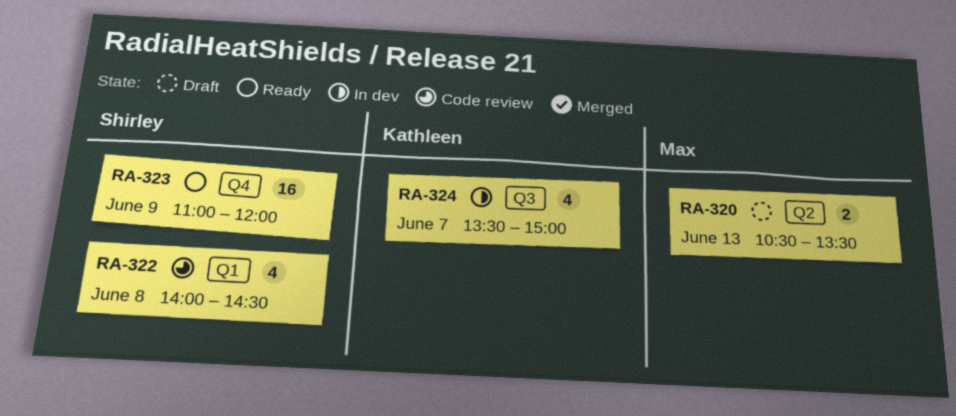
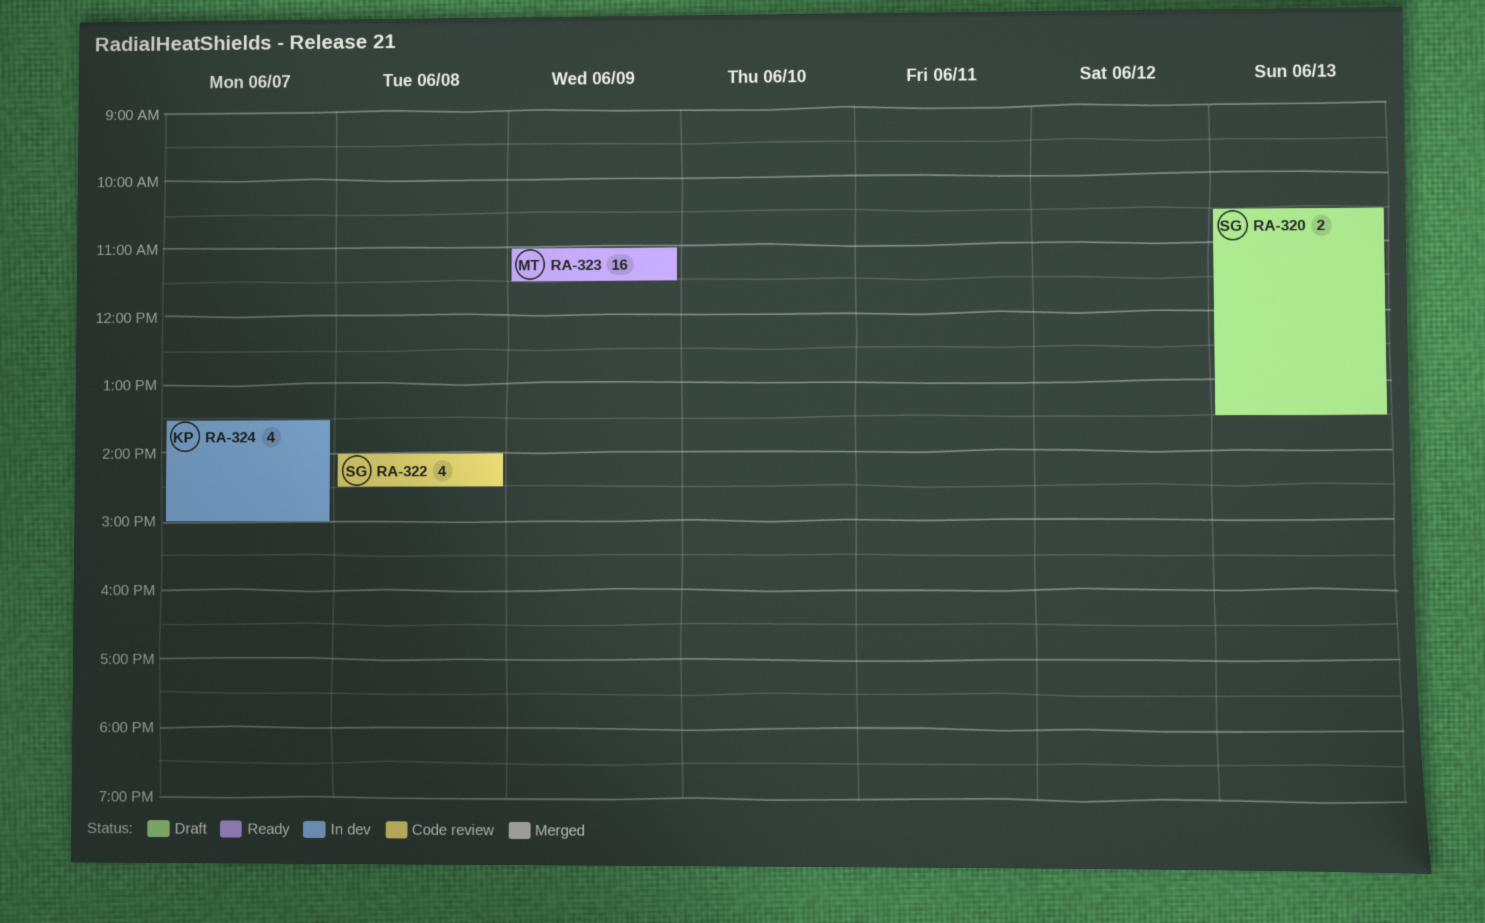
RA-320, owner: Max -> Shirley
RA-323, owner: Shirley -> Max
RA-323, ends: 12:00 -> 11:30

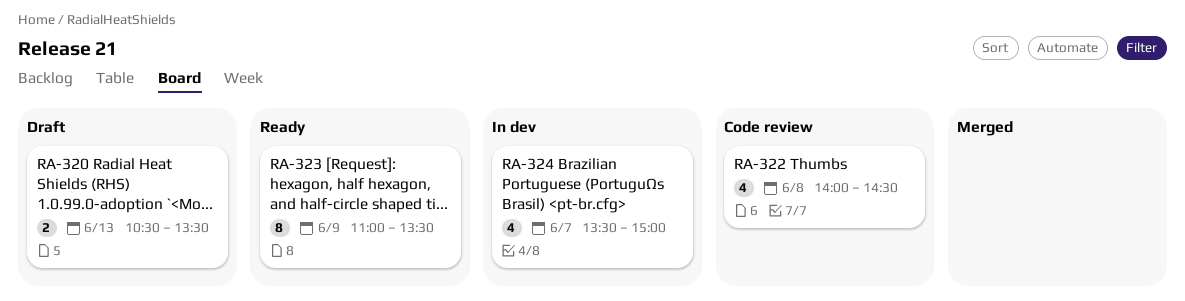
RA-323, estimate: 16 -> 8
RA-323, ends: 11:30 -> 13:30

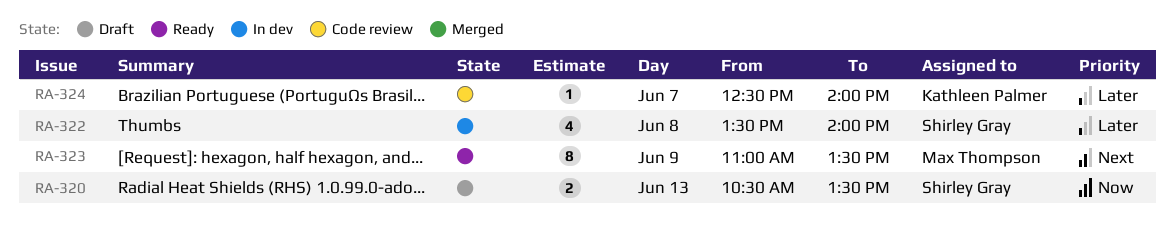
RA-322, status: Code review -> In dev
RA-322, begins: 14:00 -> 13:30
RA-322, ends: 14:30 -> 14:00
RA-324, status: In dev -> Code review
RA-324, estimate: 4 -> 1
RA-324, begins: 13:30 -> 12:30
RA-324, ends: 15:00 -> 14:00

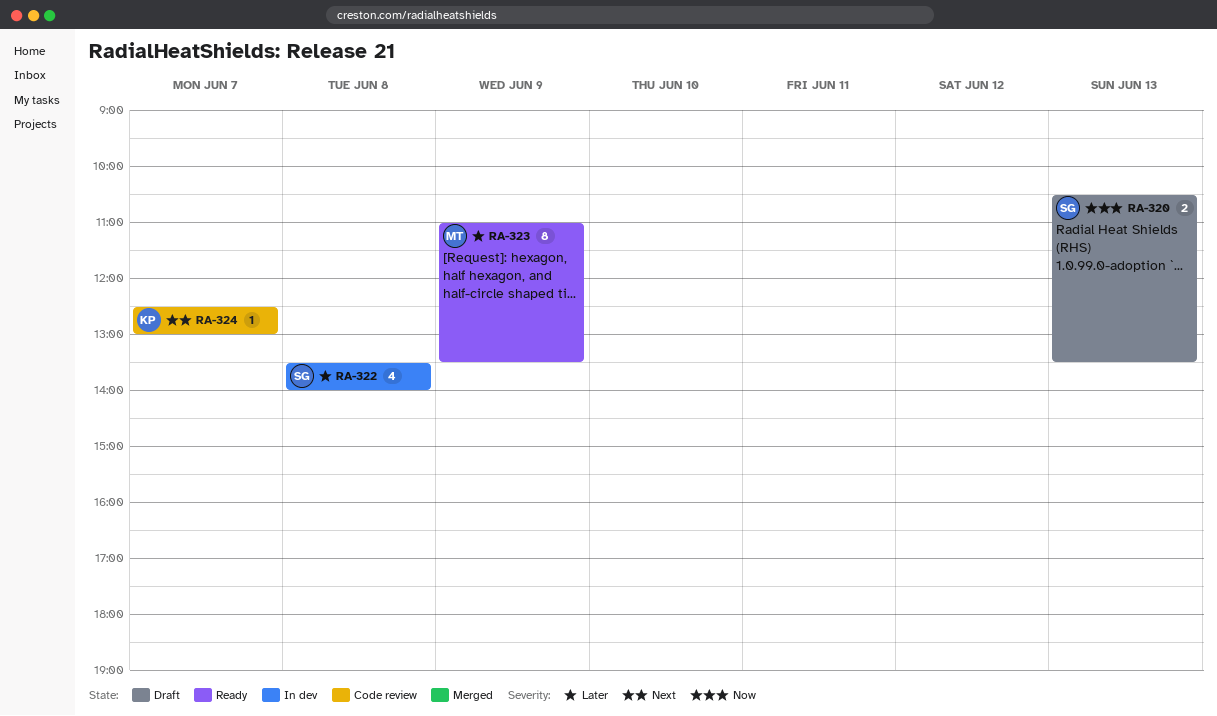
RA-323, priority: Next -> Later
RA-324, priority: Later -> Next
RA-324, ends: 14:00 -> 13:00

